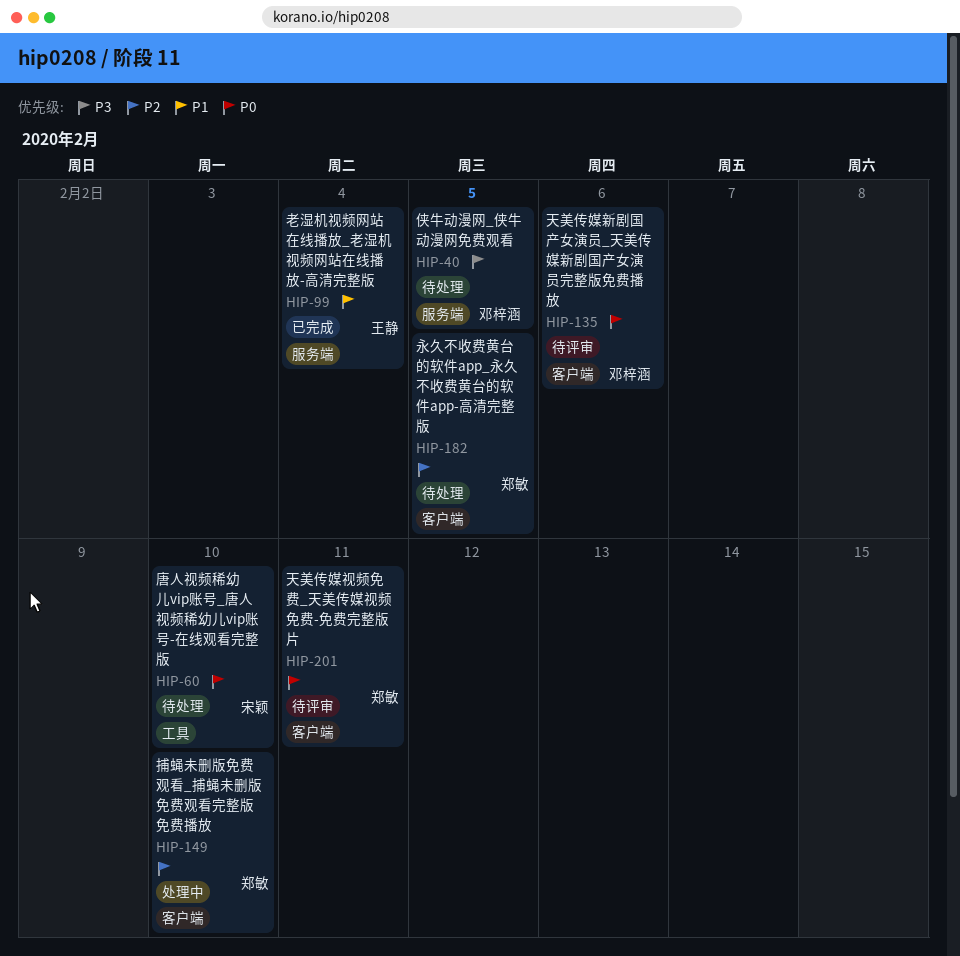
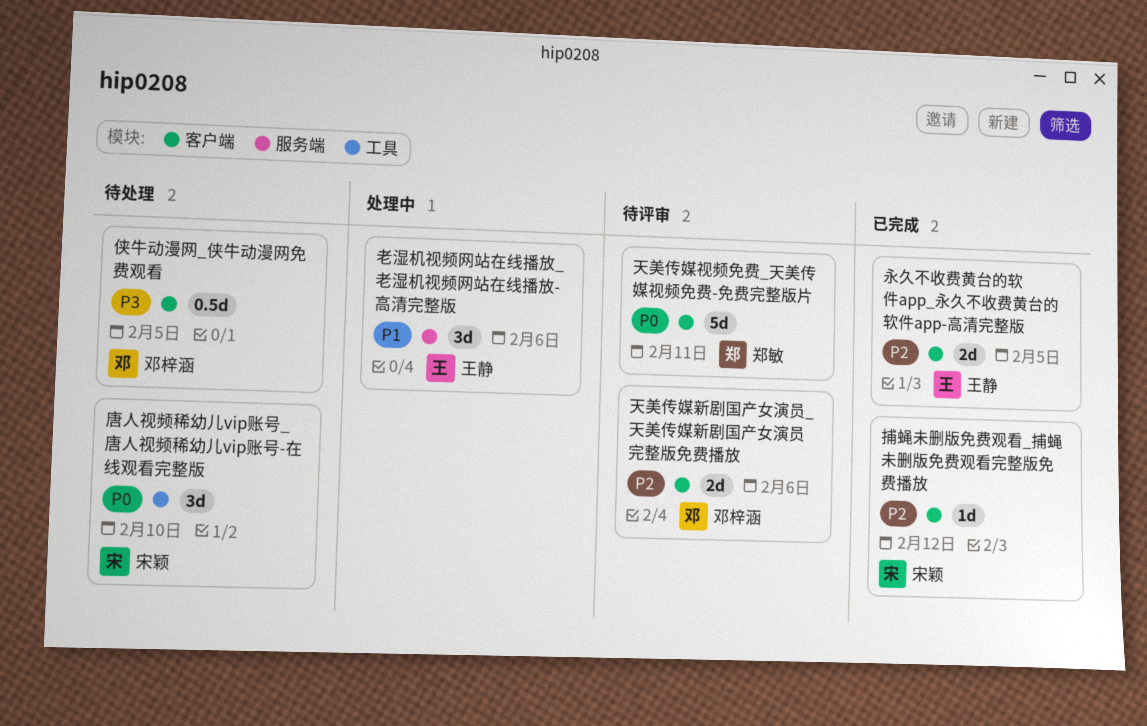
侠牛动漫网_侠牛动漫网免费观看, label: 服务端 -> 客户端
天美传媒新剧国产女演员_天美传媒新剧国产女演员完整版免费播放, priority: P0 -> P2
捕蝇未删版免费观看_捕蝇未删版免费观看完整版免费播放, status: 处理中 -> 已完成
捕蝇未删版免费观看_捕蝇未删版免费观看完整版免费播放, owner: 郑敏 -> 宋颖
捕蝇未删版免费观看_捕蝇未删版免费观看完整版免费播放, due: Feb 10 -> Feb 12
永久不收费黄台的软件app_永久不收费黄台的软件app-高清完整版, status: 待处理 -> 已完成
永久不收费黄台的软件app_永久不收费黄台的软件app-高清完整版, owner: 郑敏 -> 王静
老湿机视频网站在线播放_老湿机视频网站在线播放-高清完整版, status: 已完成 -> 处理中
老湿机视频网站在线播放_老湿机视频网站在线播放-高清完整版, due: Feb 4 -> Feb 6

